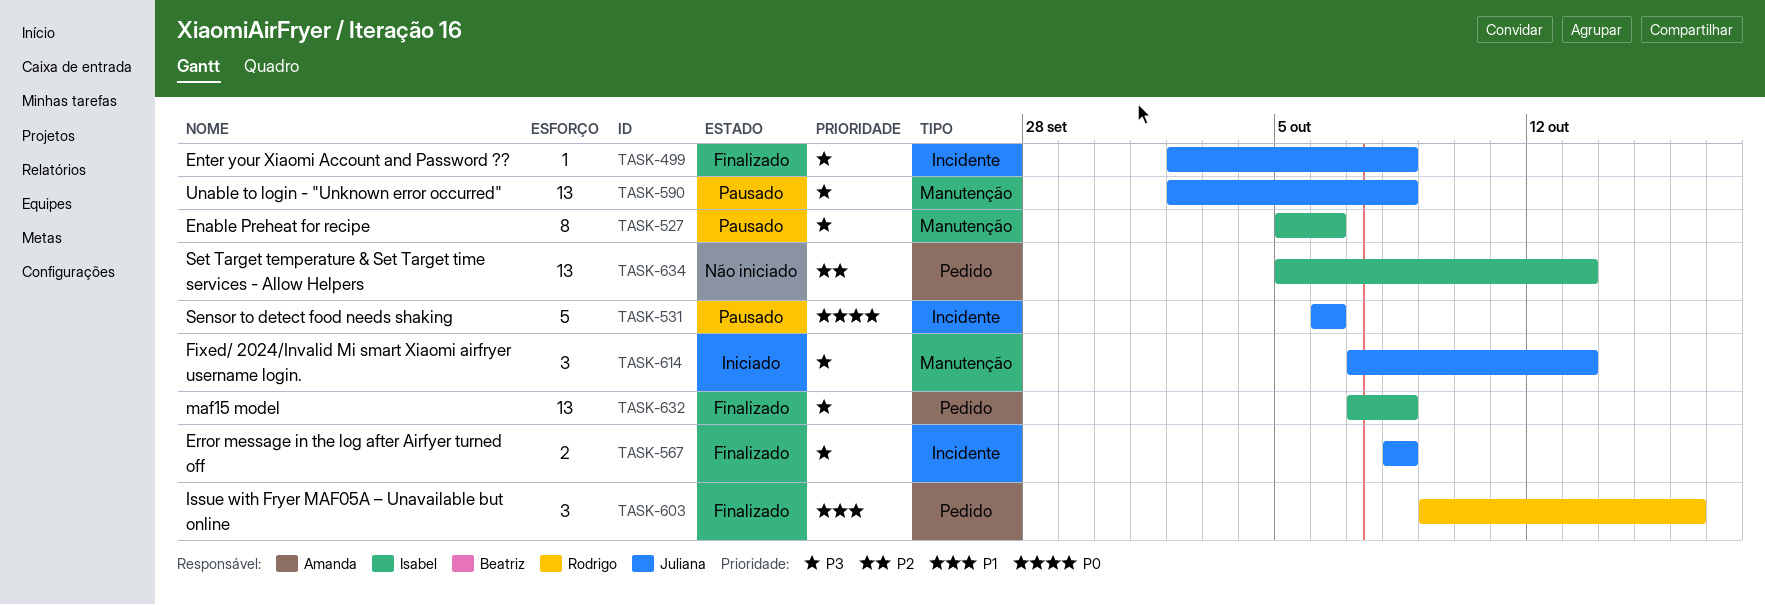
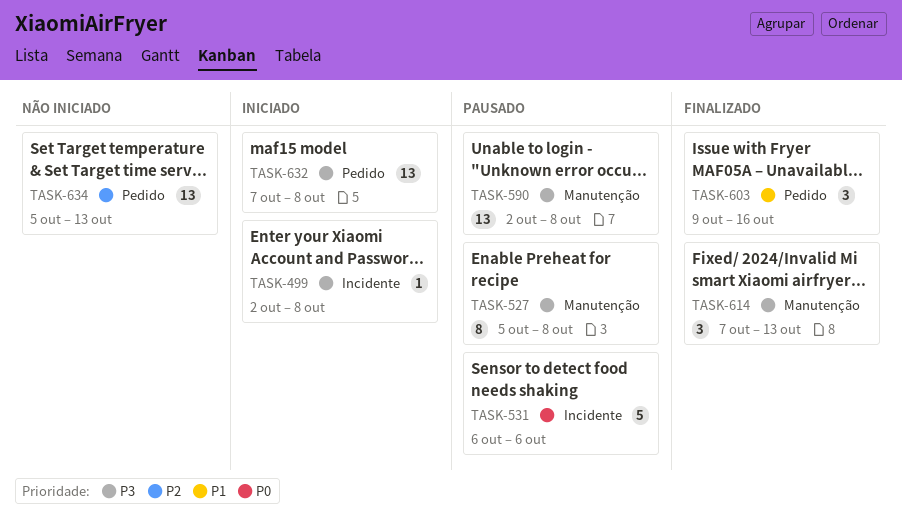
TASK-499, status: Finalizado -> Iniciado
TASK-527, due: Oct 6 -> Oct 8
TASK-567: present -> none
TASK-614, status: Iniciado -> Finalizado
TASK-632, status: Finalizado -> Iniciado

